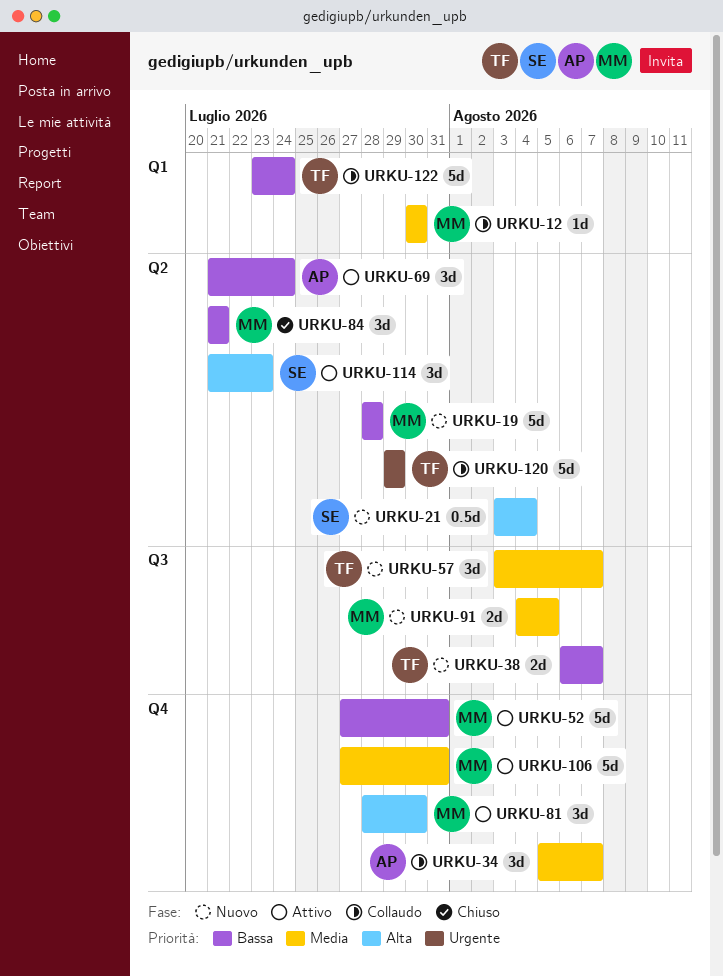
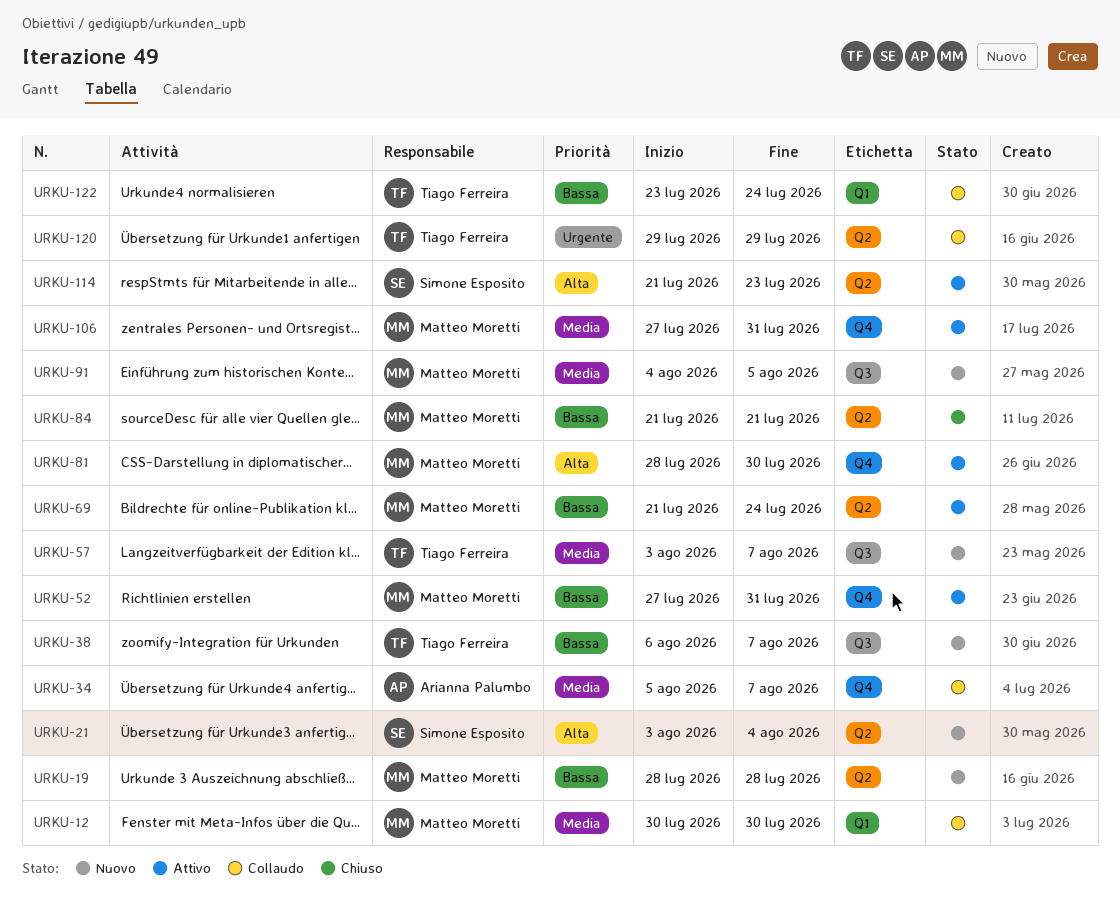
URKU-69, owner: Arianna Palumbo -> Matteo Moretti

